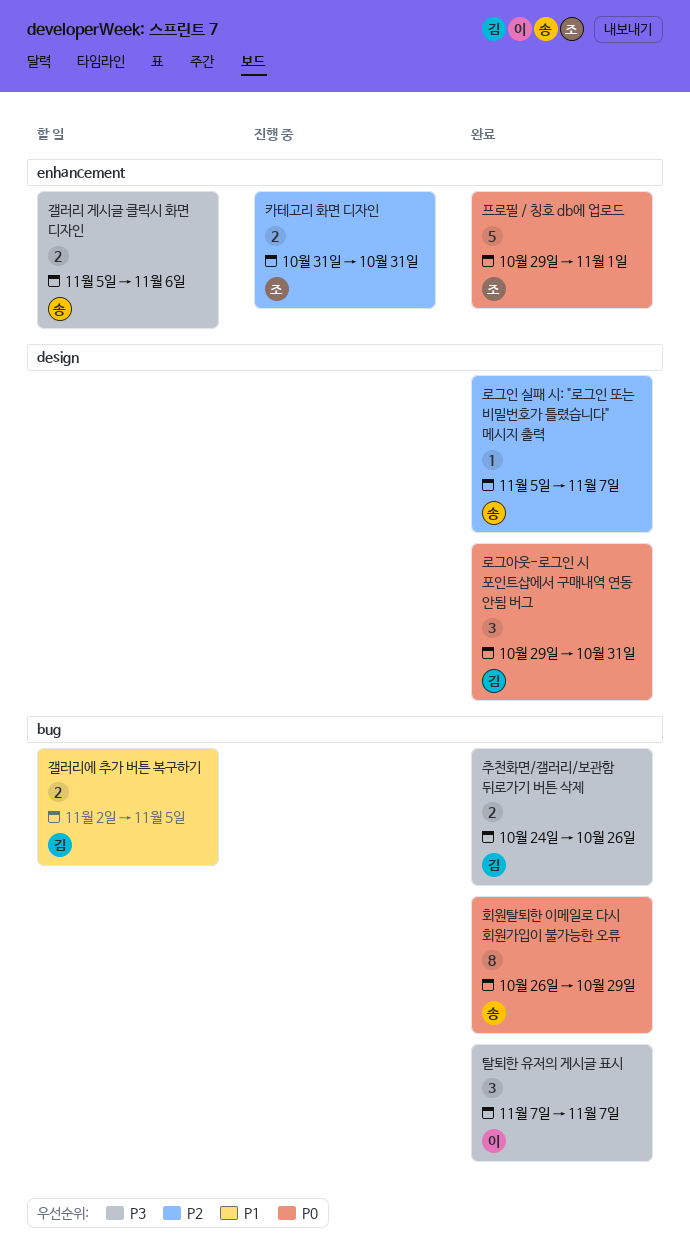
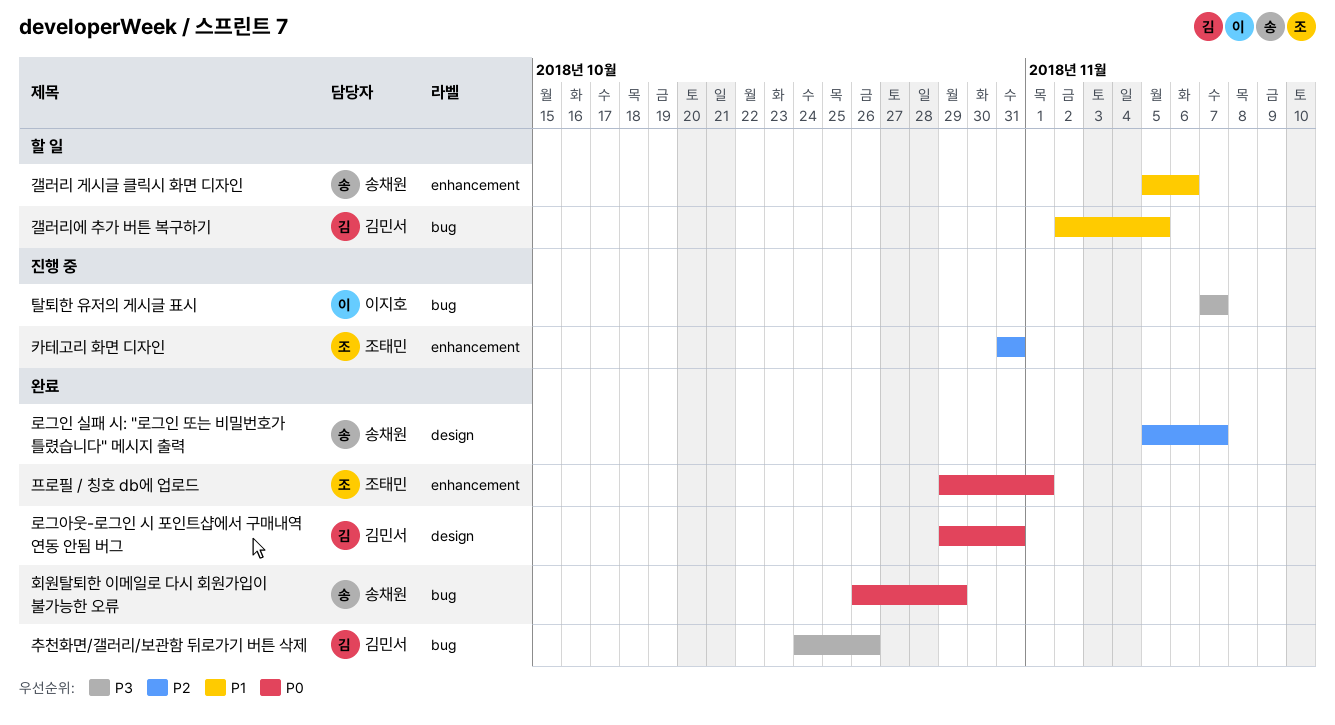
갤러리 게시글 클릭시 화면 디자인, priority: P3 -> P1
탈퇴한 유저의 게시글 표시, status: 완료 -> 진행 중

